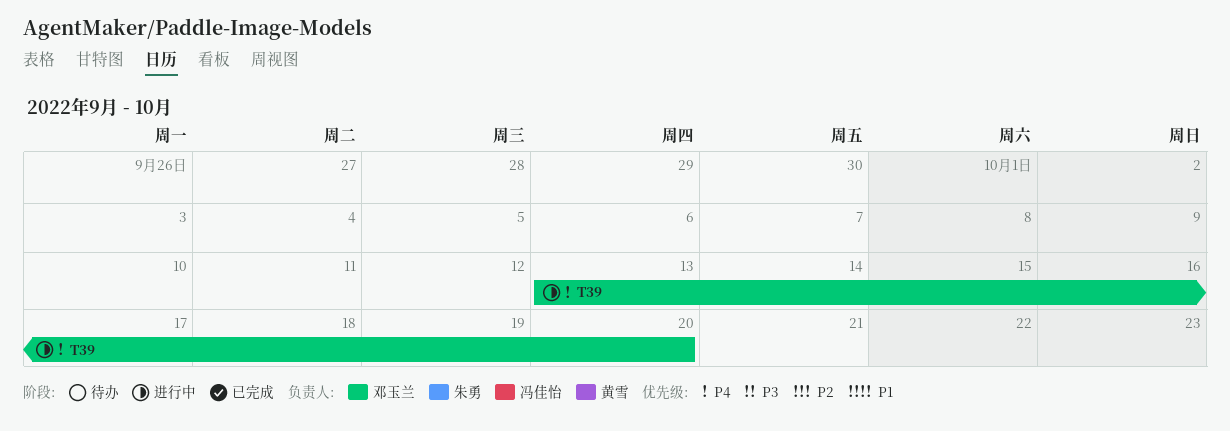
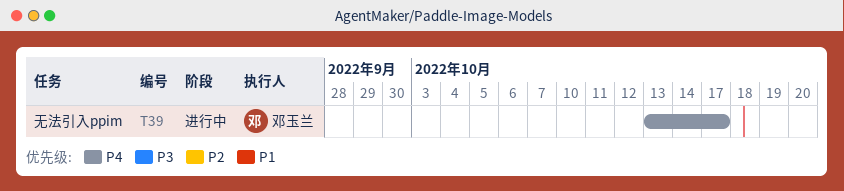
T39, due: Oct 20 -> Oct 17

